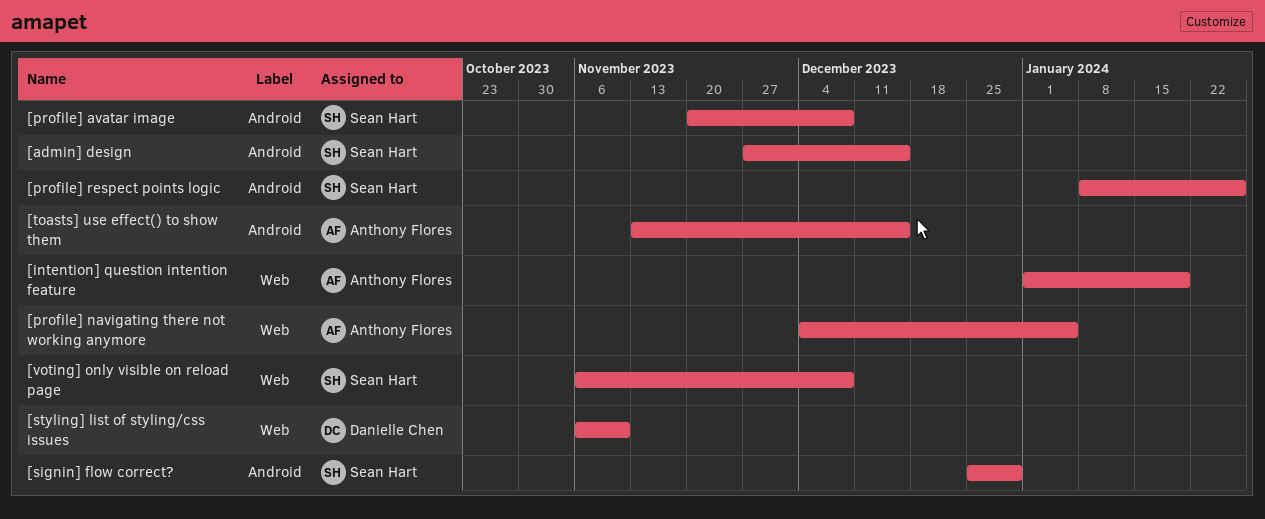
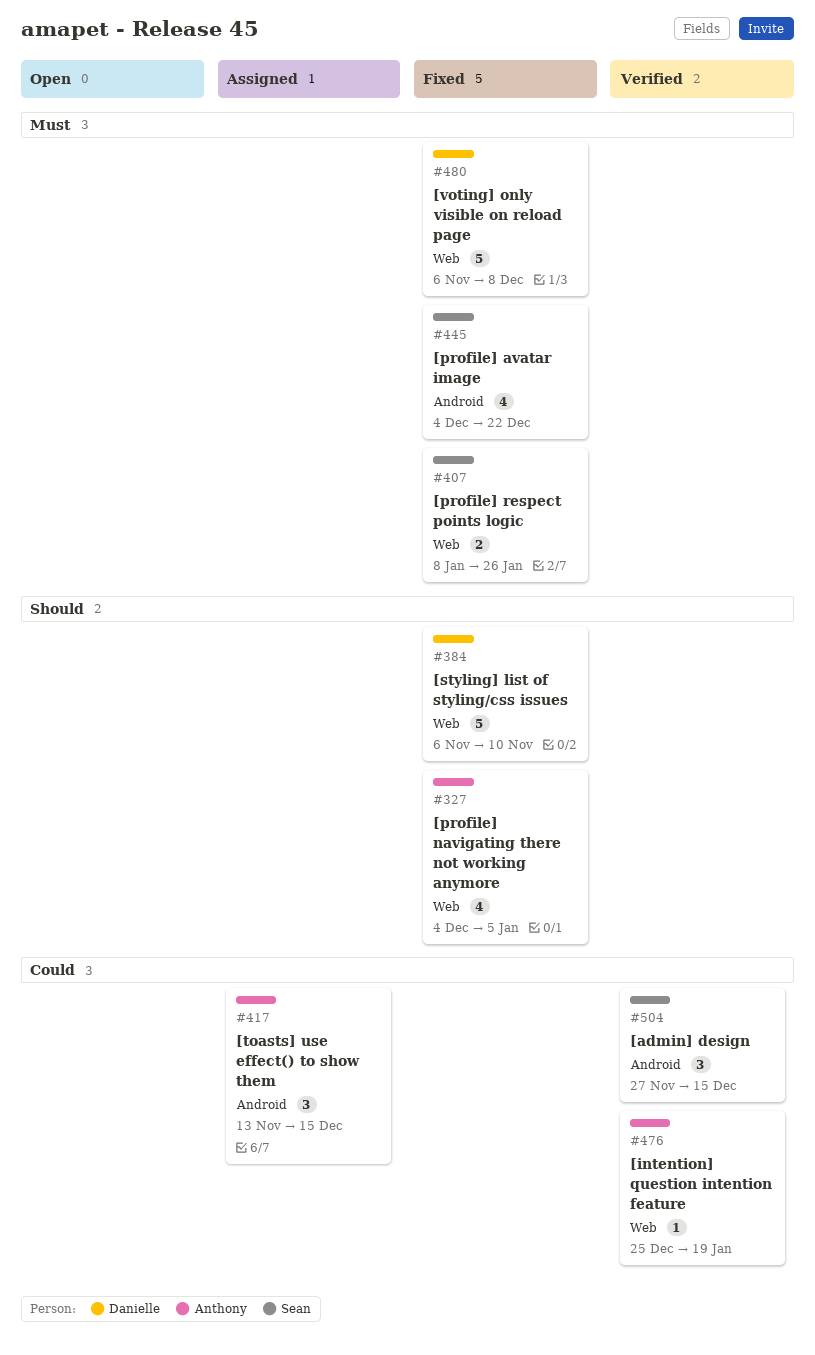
[intention] question intention feature, start: Jan 1 -> Dec 25
[profile] avatar image, start: Nov 20 -> Dec 4
[profile] avatar image, due: Dec 8 -> Dec 22
[profile] respect points logic, label: Android -> Web
[signin] flow correct?: present -> none
[voting] only visible on reload page, owner: Sean Hart -> Danielle Chen

